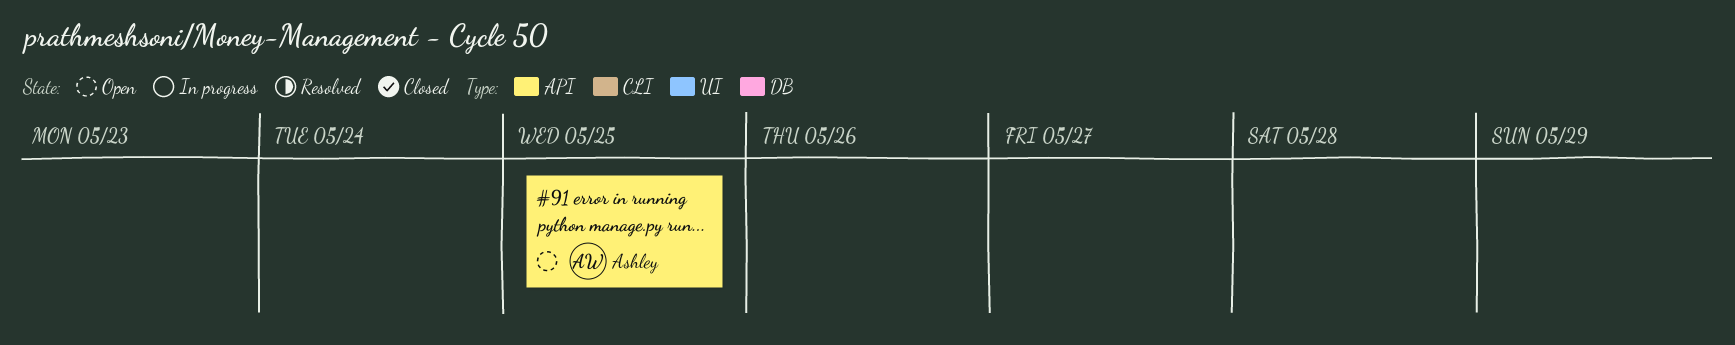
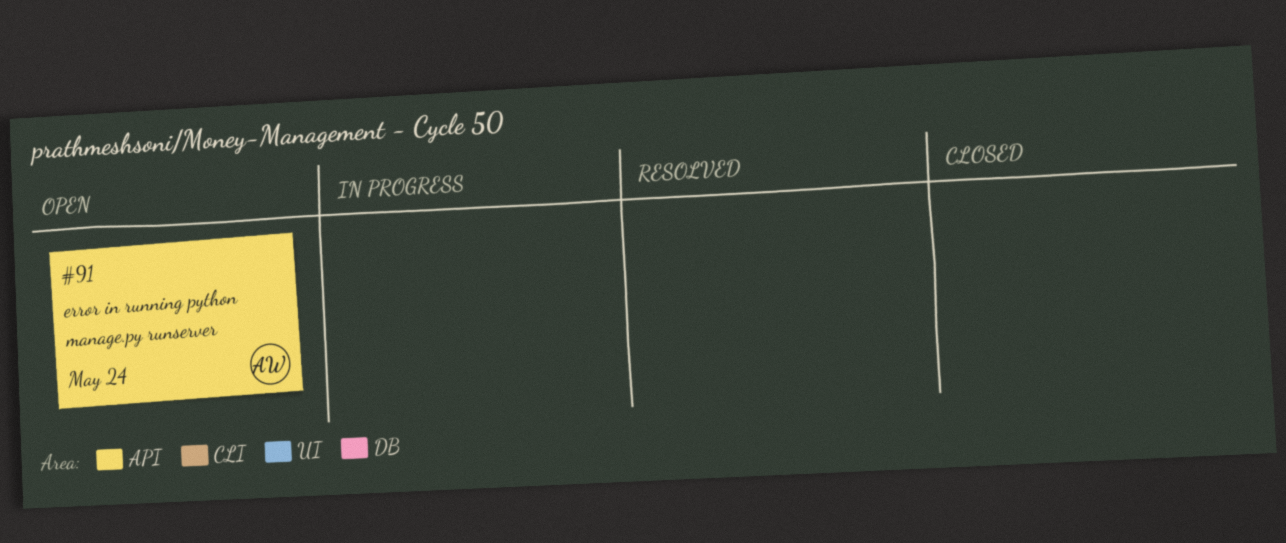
#91, due: May 25 -> May 24

